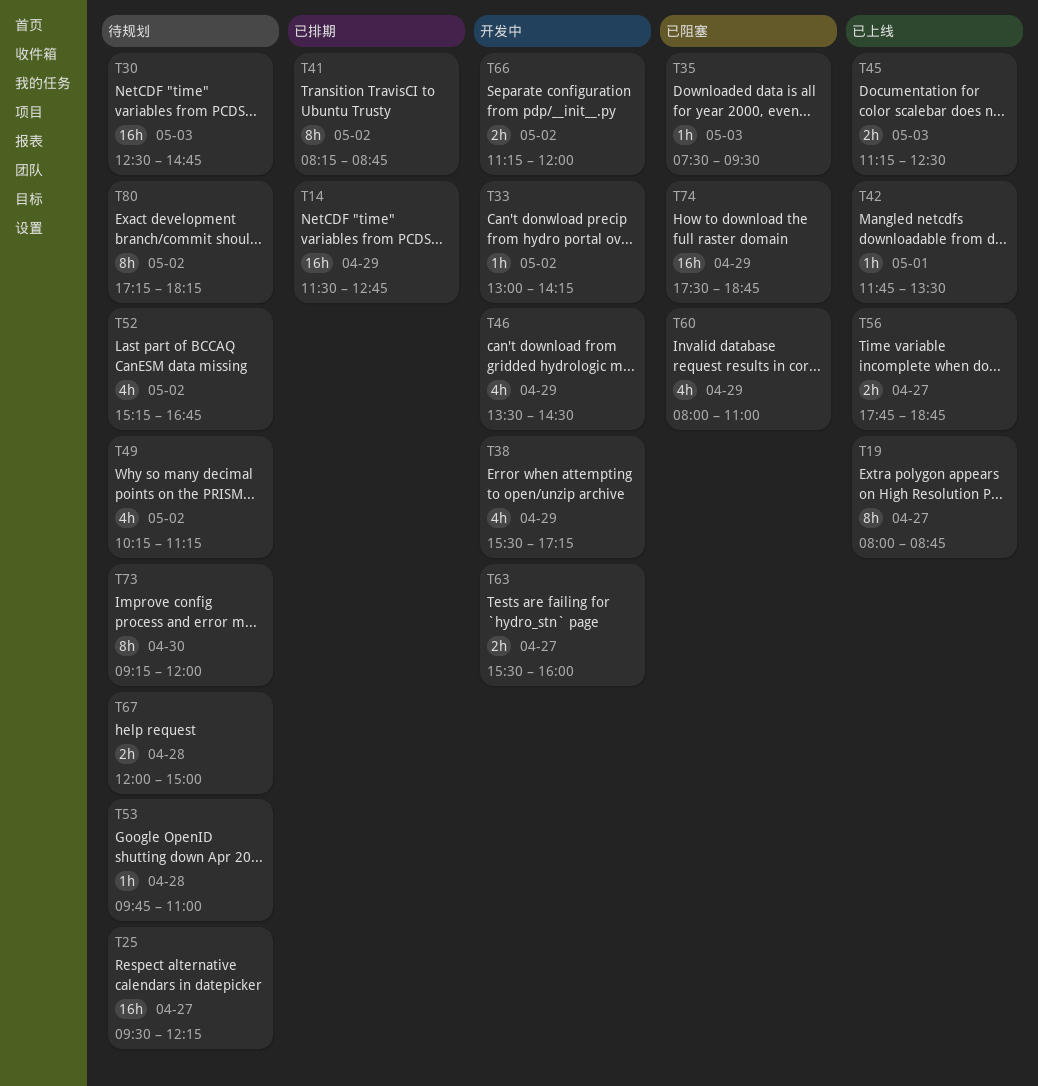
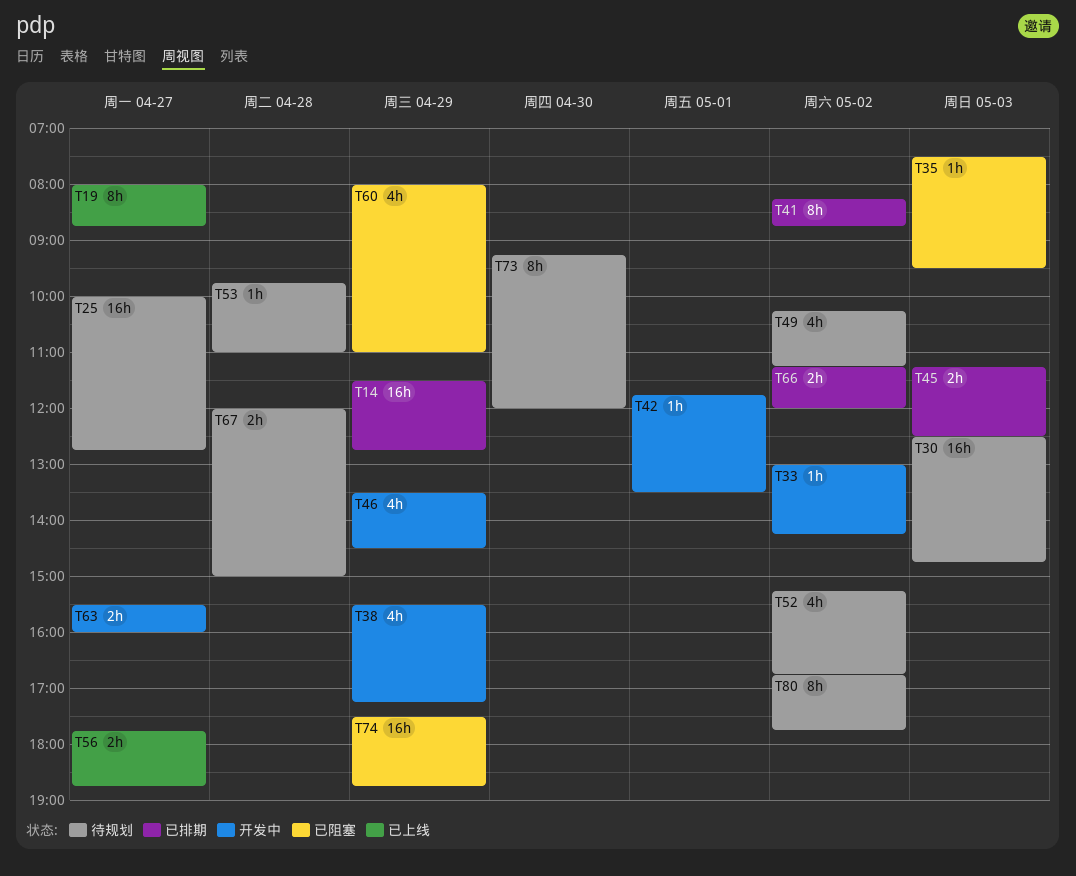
T25, begins: 09:30 -> 10:00
T25, ends: 12:15 -> 12:45
T42, status: 已上线 -> 开发中
T45, status: 已上线 -> 已排期
T66, status: 开发中 -> 已排期
T80, begins: 17:15 -> 16:45
T80, ends: 18:15 -> 17:45

